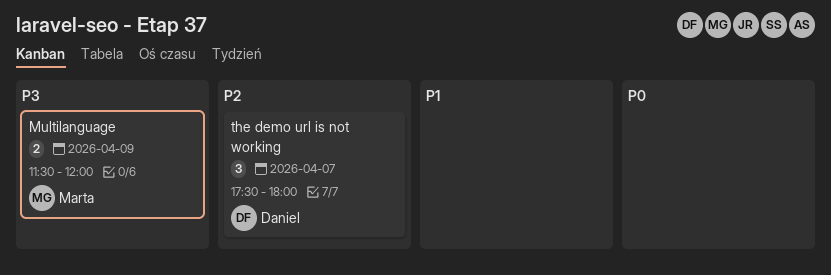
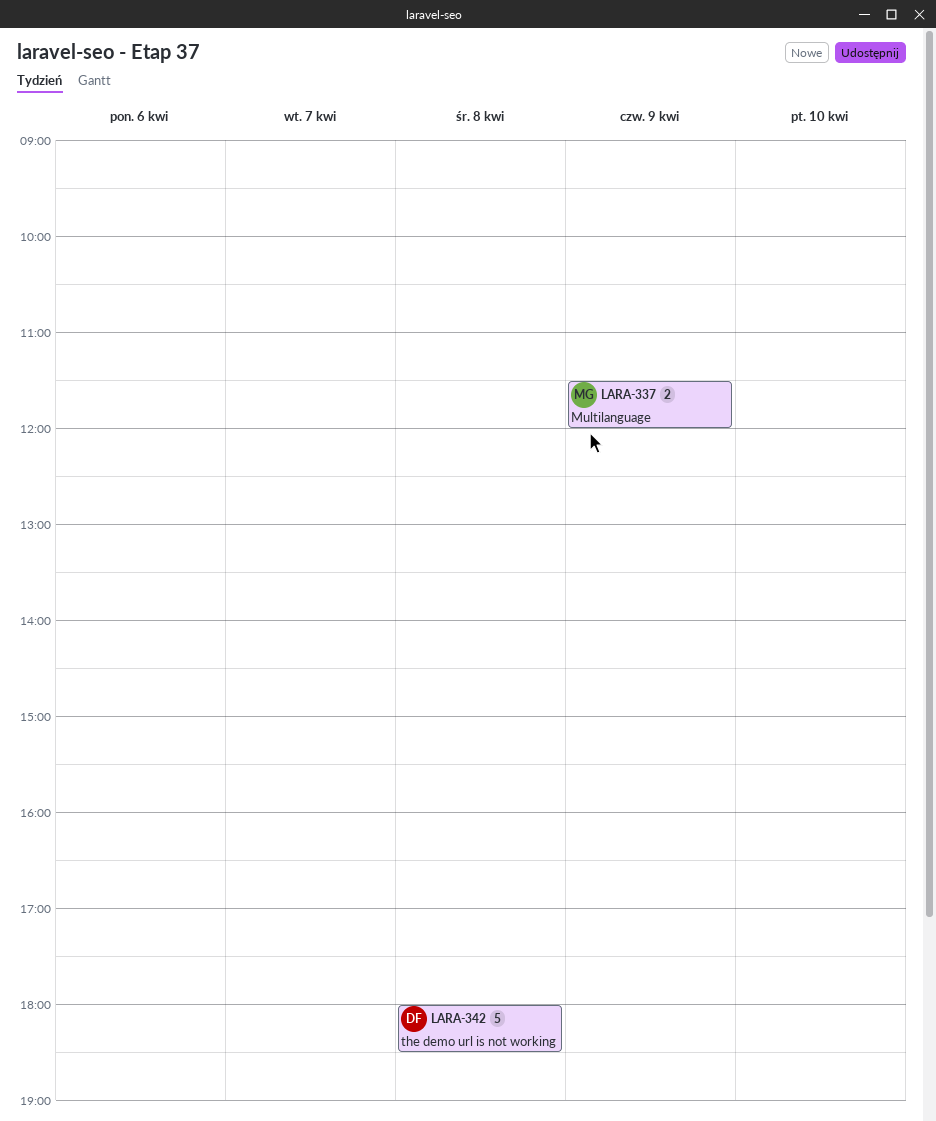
the demo url is not working, estimate: 3 -> 5
the demo url is not working, day: Apr 7 -> Apr 8
the demo url is not working, begins: 17:30 -> 18:00
the demo url is not working, ends: 18:00 -> 18:30

